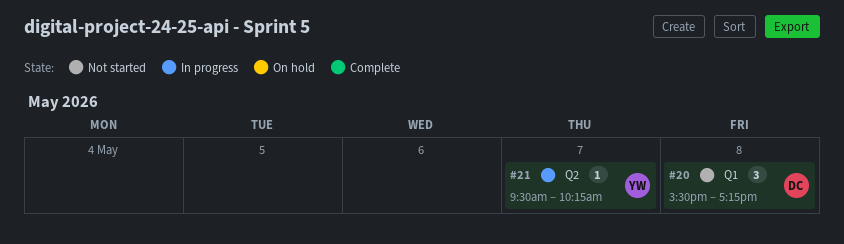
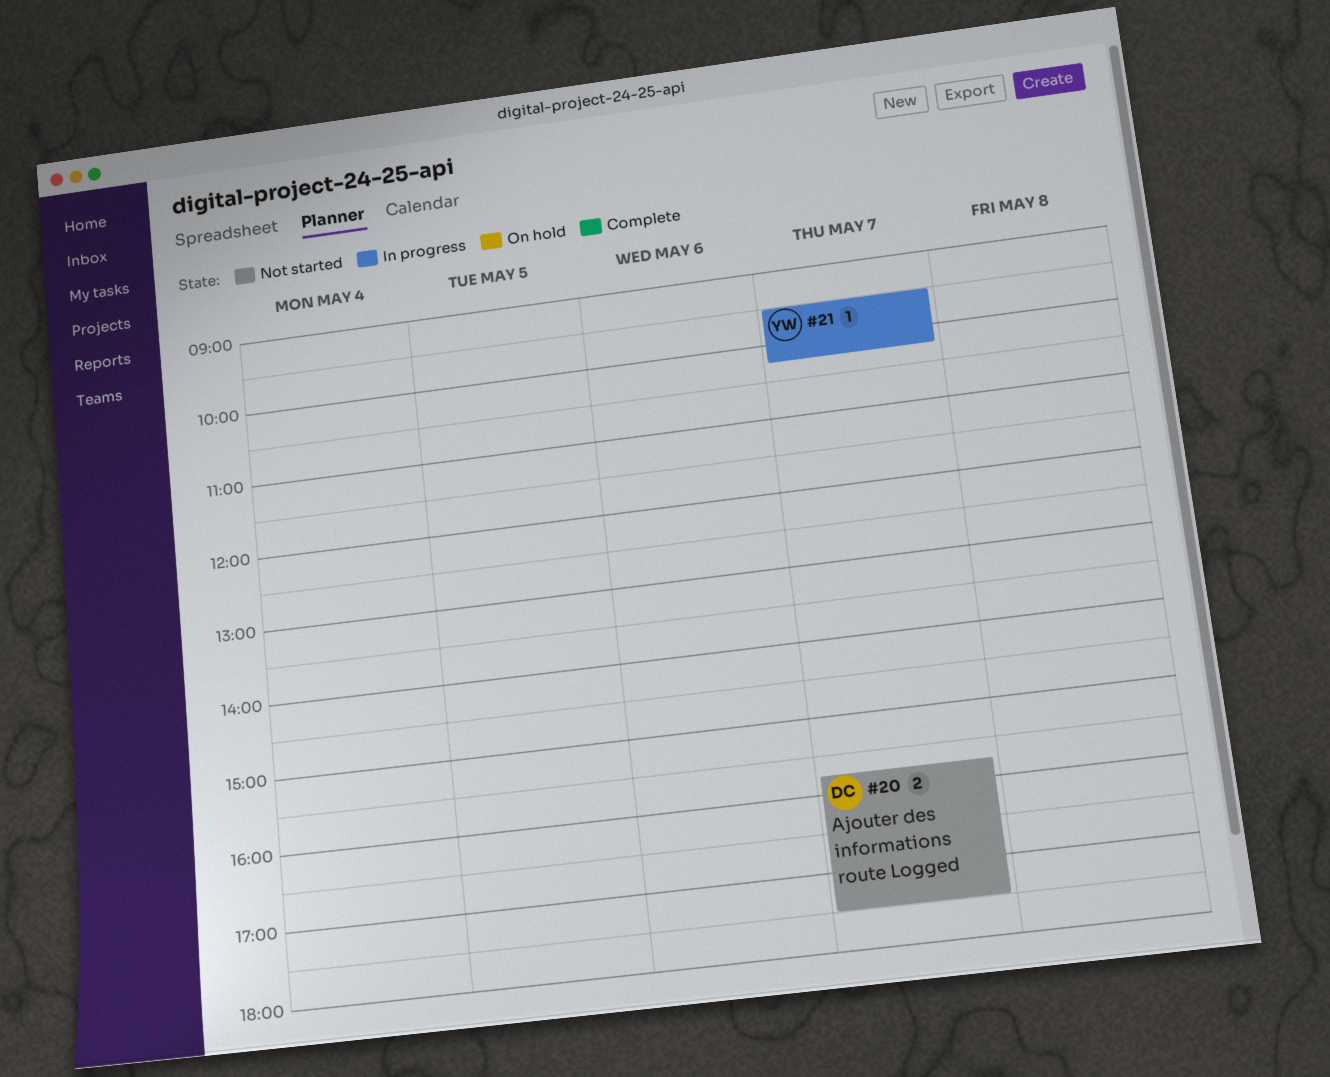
#20, estimate: 3 -> 2
#20, day: May 8 -> May 7
#20, begins: 15:30 -> 15:45
#20, ends: 17:15 -> 17:30

